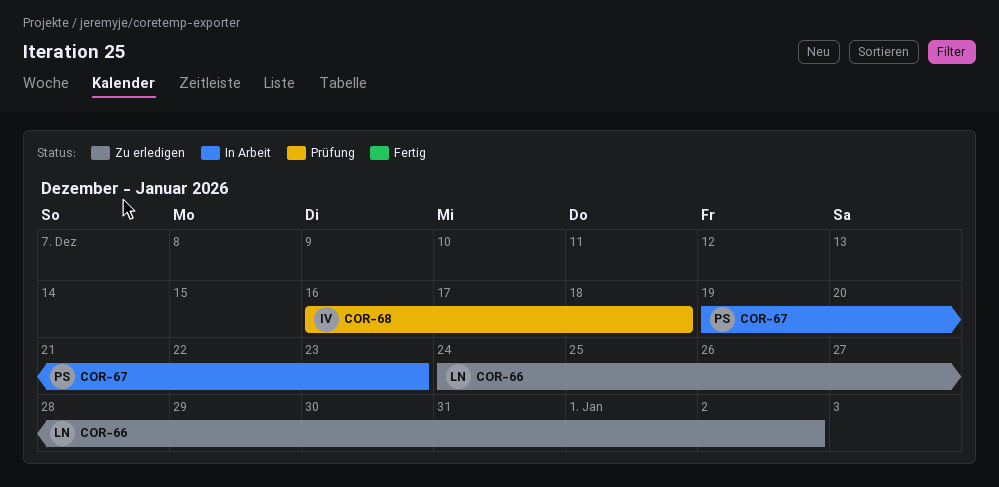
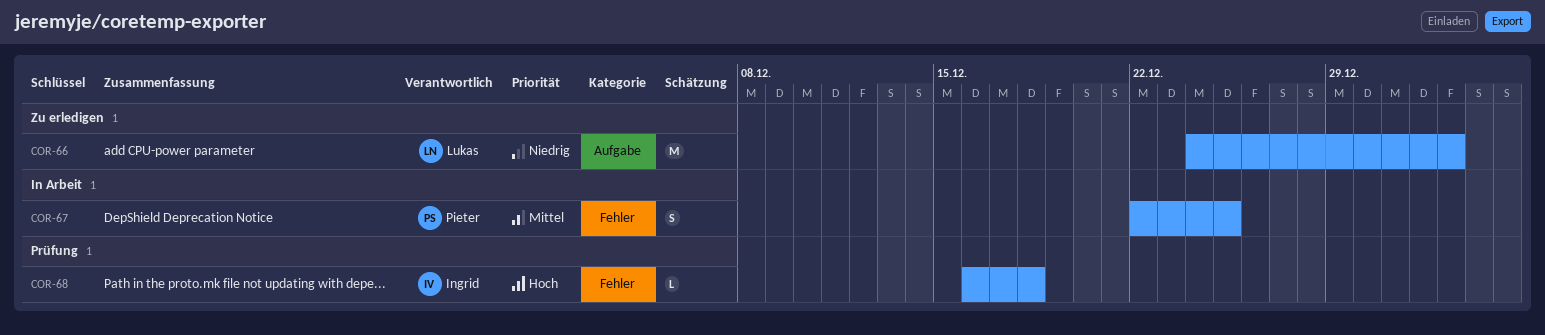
COR-67, start: Dec 19 -> Dec 22
COR-67, due: Dec 23 -> Dec 25

